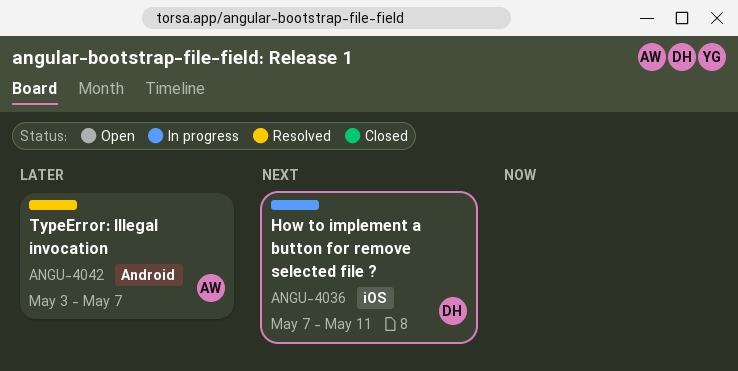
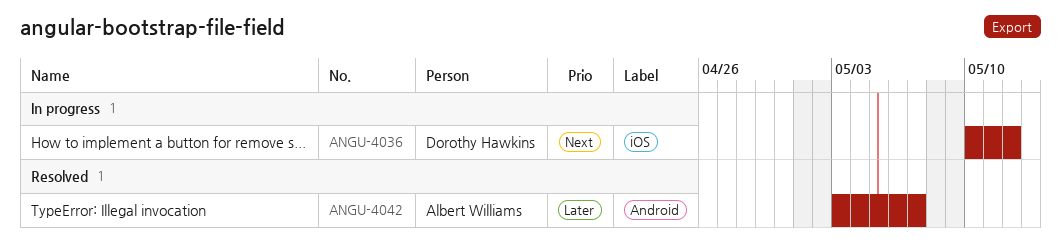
ANGU-4036, start: May 7 -> May 10
ANGU-4036, due: May 11 -> May 12

